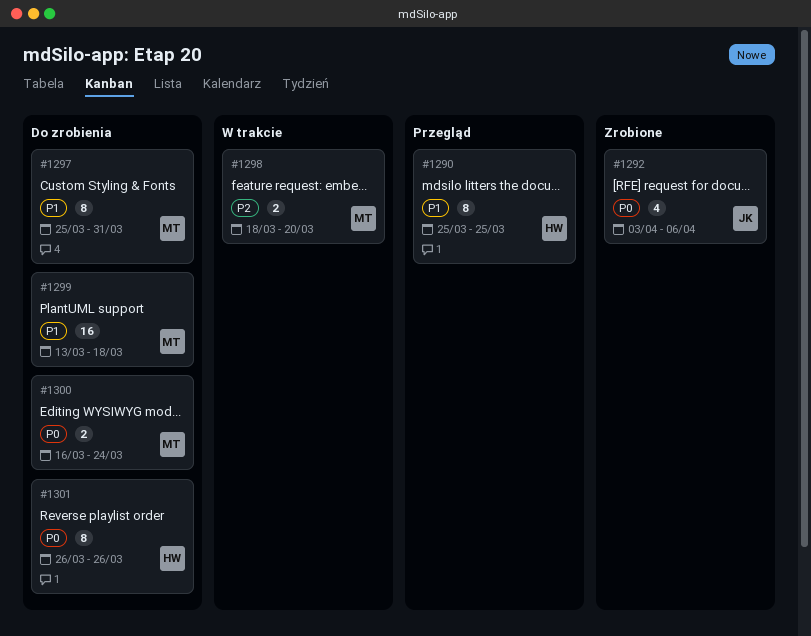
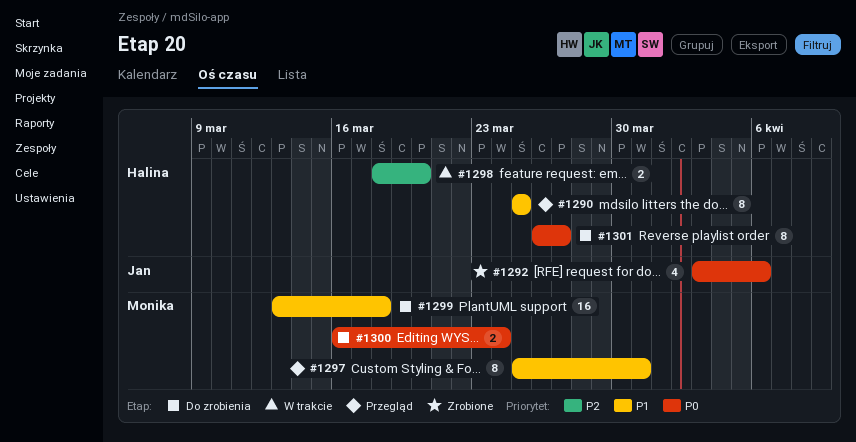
#1297, status: Do zrobienia -> Przegląd
#1298, owner: Monika -> Halina
#1301, due: Mar 26 -> Mar 27

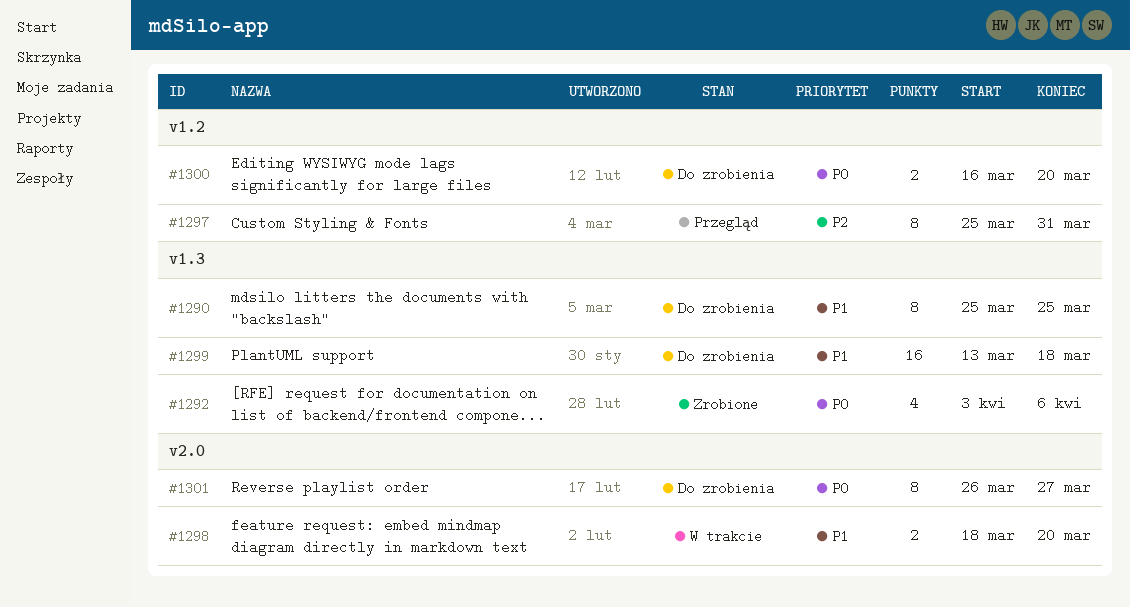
#1290, status: Przegląd -> Do zrobienia
#1297, priority: P1 -> P2
#1298, priority: P2 -> P1
#1300, due: Mar 24 -> Mar 20

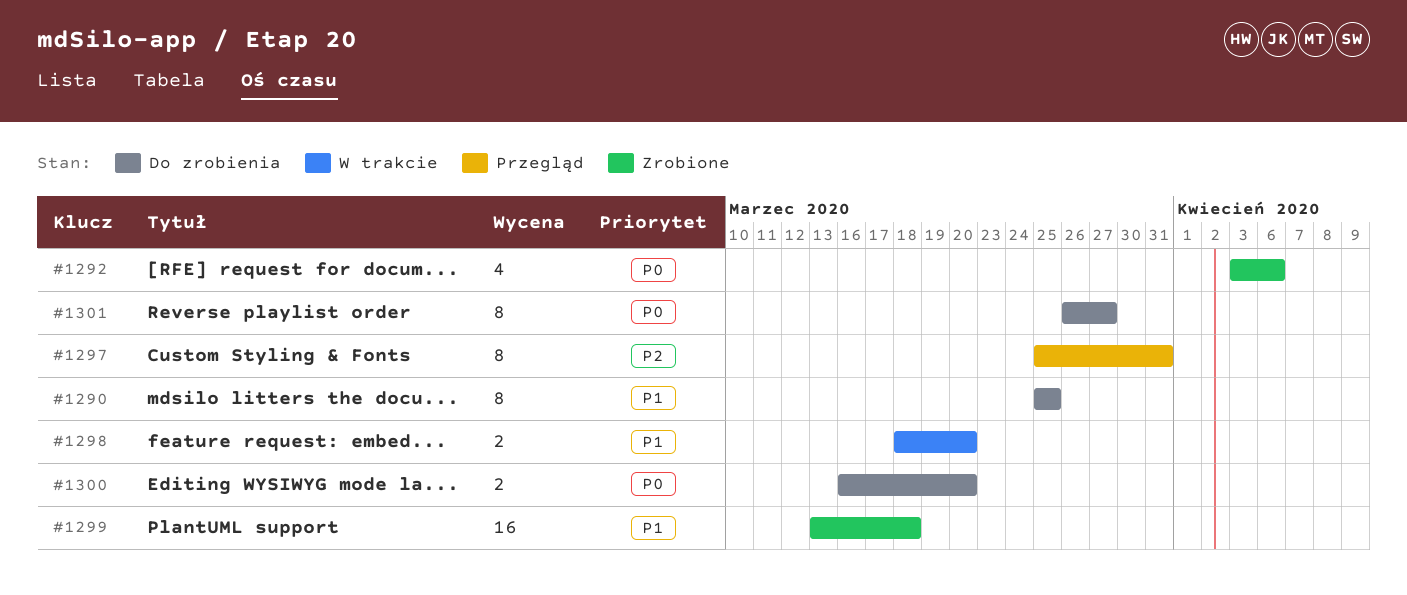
#1299, status: Do zrobienia -> Zrobione

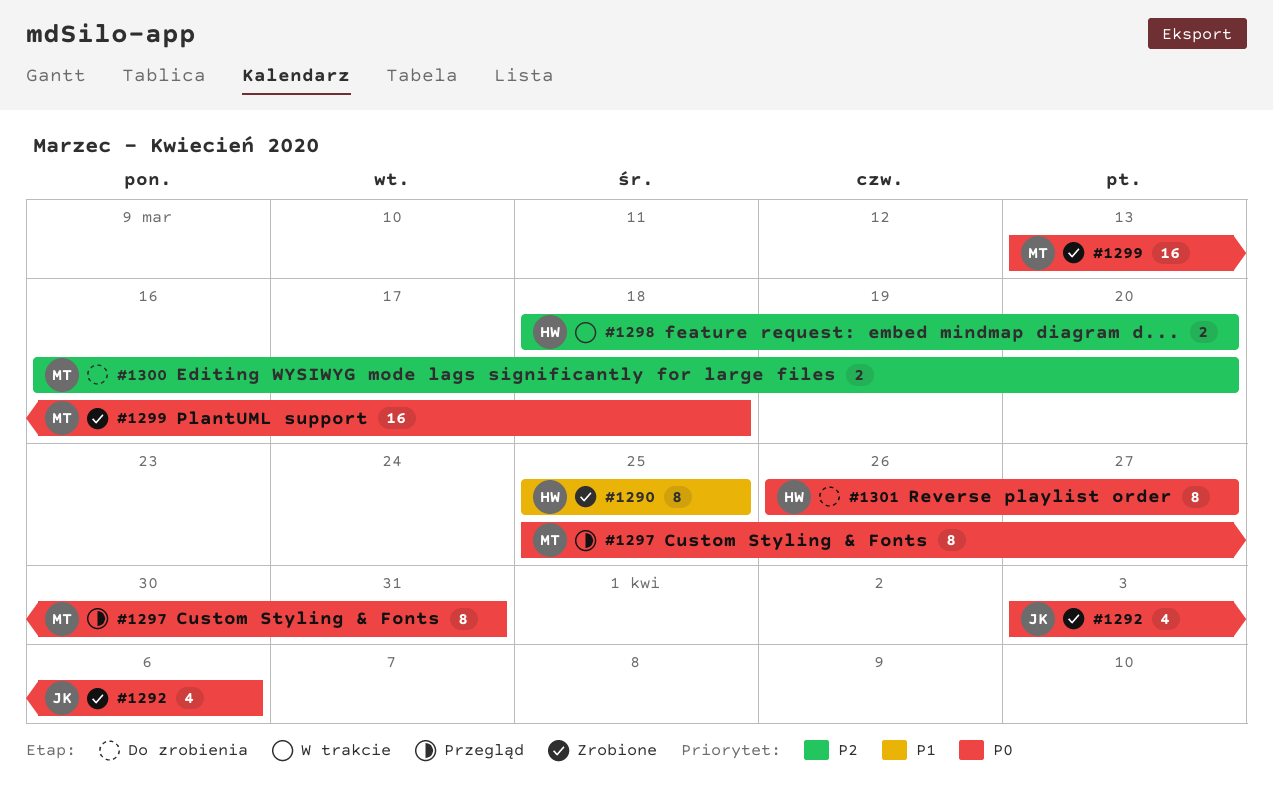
#1290, status: Do zrobienia -> Zrobione
#1297, priority: P2 -> P0
#1298, priority: P1 -> P2
#1299, priority: P1 -> P0
#1300, priority: P0 -> P2

